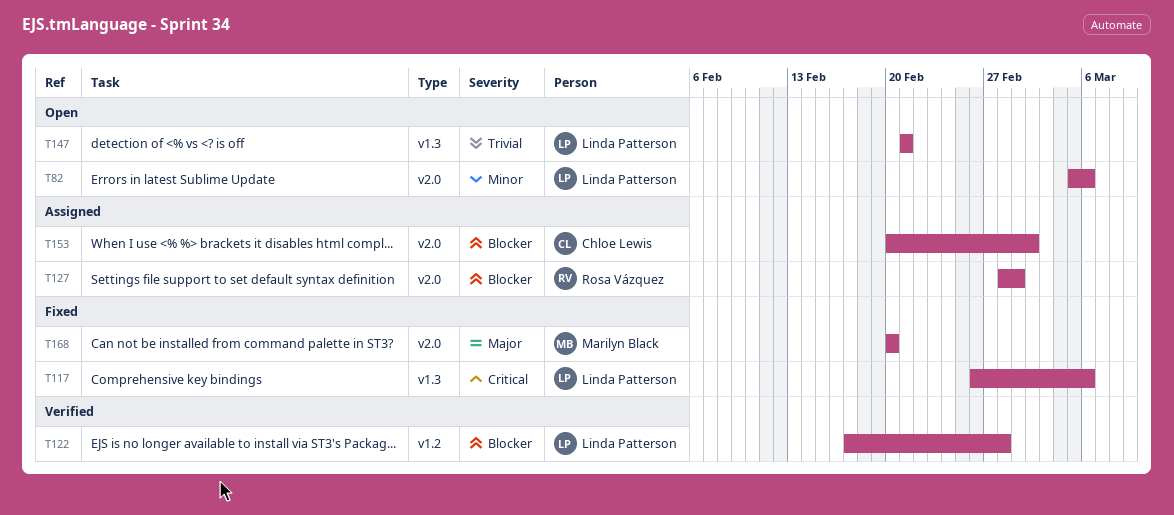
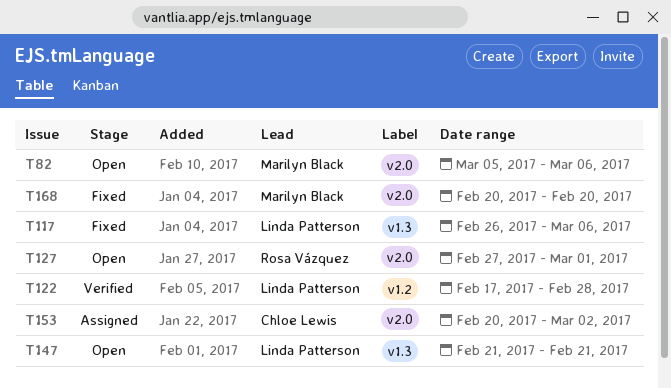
T82, owner: Linda Patterson -> Marilyn Black
T127, status: Assigned -> Open
T127, start: Feb 28 -> Feb 27

